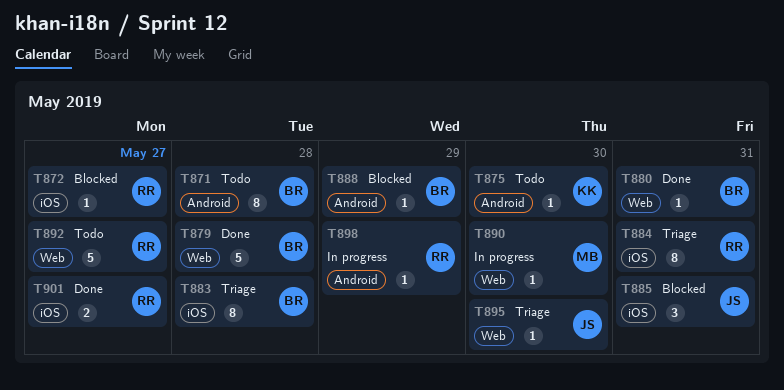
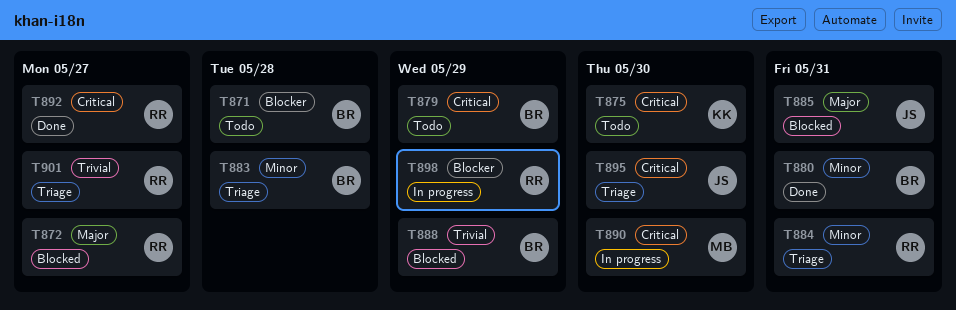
T879, status: Done -> Todo
T879, due: May 28 -> May 29
T892, status: Todo -> Done
T901, status: Done -> Triage

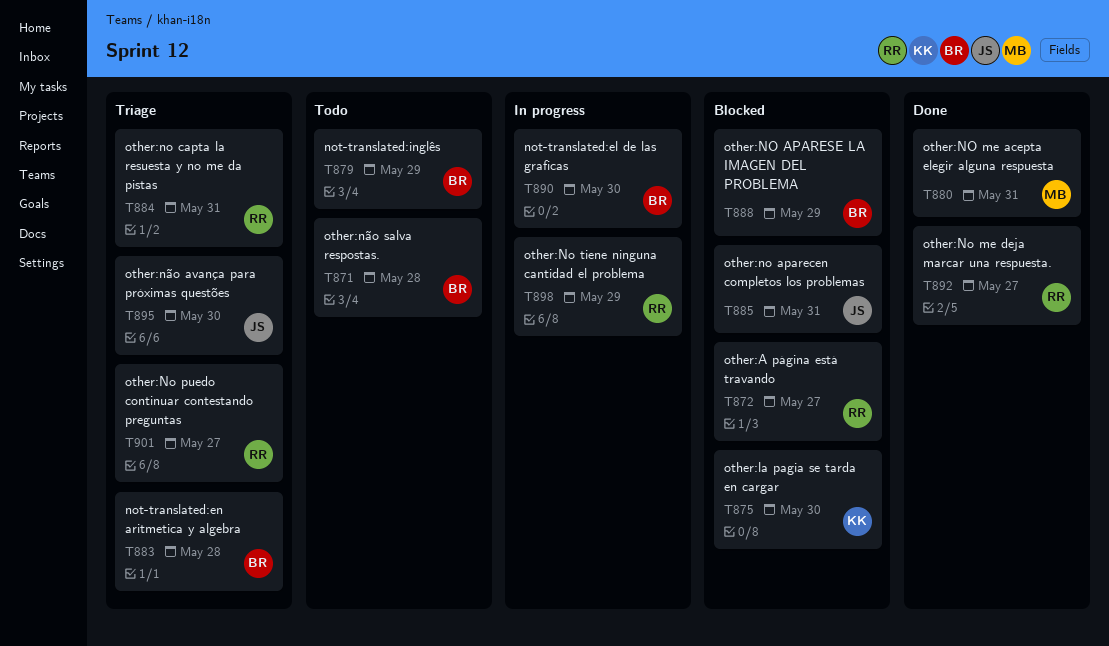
T875, status: Todo -> Blocked
T880, owner: BR -> MB
T890, owner: MB -> BR

